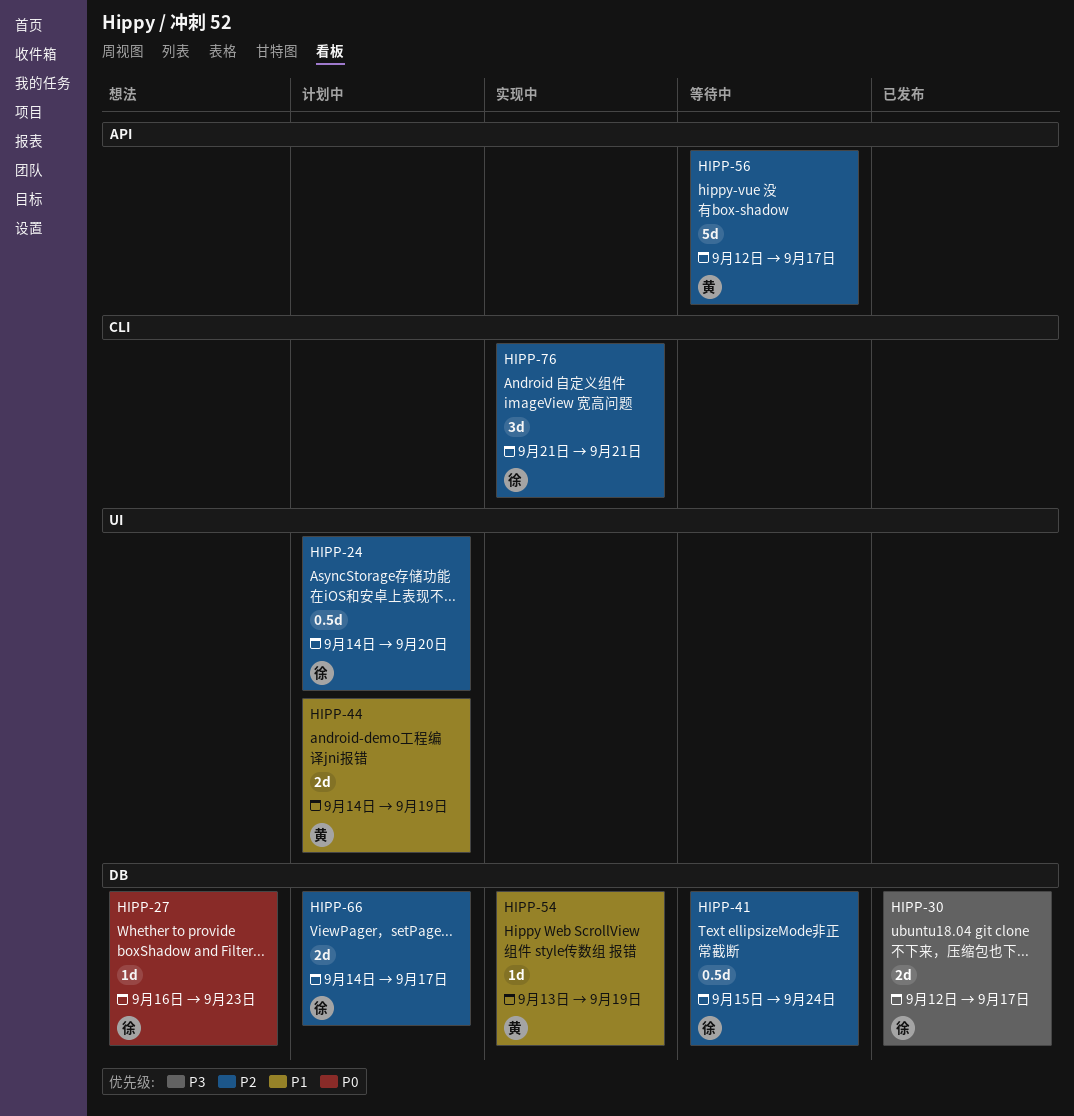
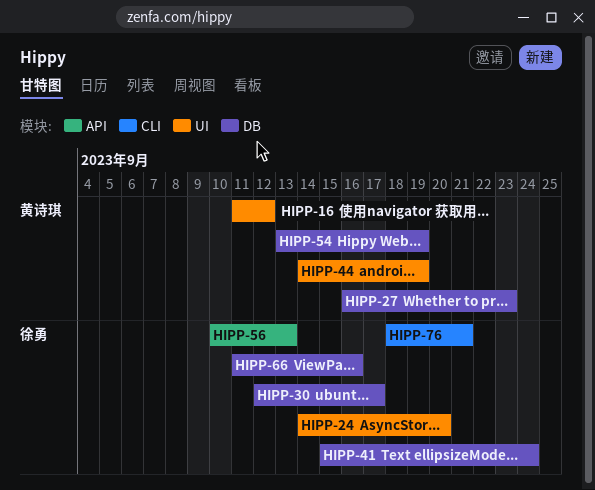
HIPP-16: none -> present
HIPP-27, owner: 徐勇 -> 黄诗琪
HIPP-56, owner: 黄诗琪 -> 徐勇
HIPP-56, start: Sep 12 -> Sep 10
HIPP-56, due: Sep 17 -> Sep 13
HIPP-66, start: Sep 14 -> Sep 11
HIPP-66, due: Sep 17 -> Sep 16
HIPP-76, start: Sep 21 -> Sep 18

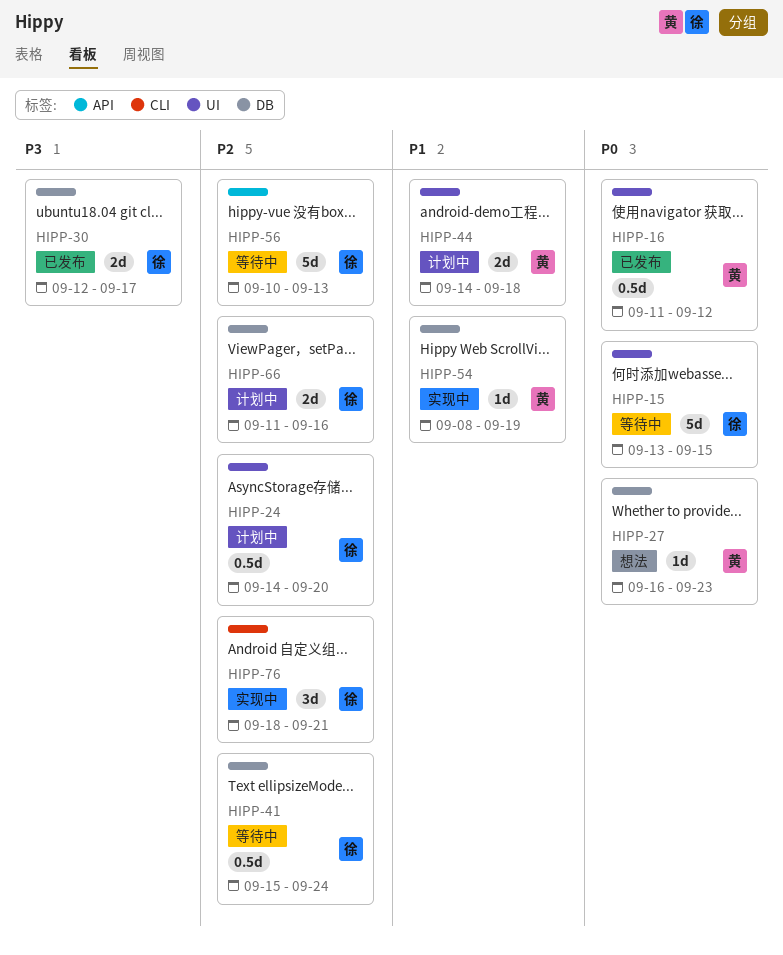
HIPP-15: none -> present
HIPP-44, due: Sep 19 -> Sep 18
HIPP-54, start: Sep 13 -> Sep 8

